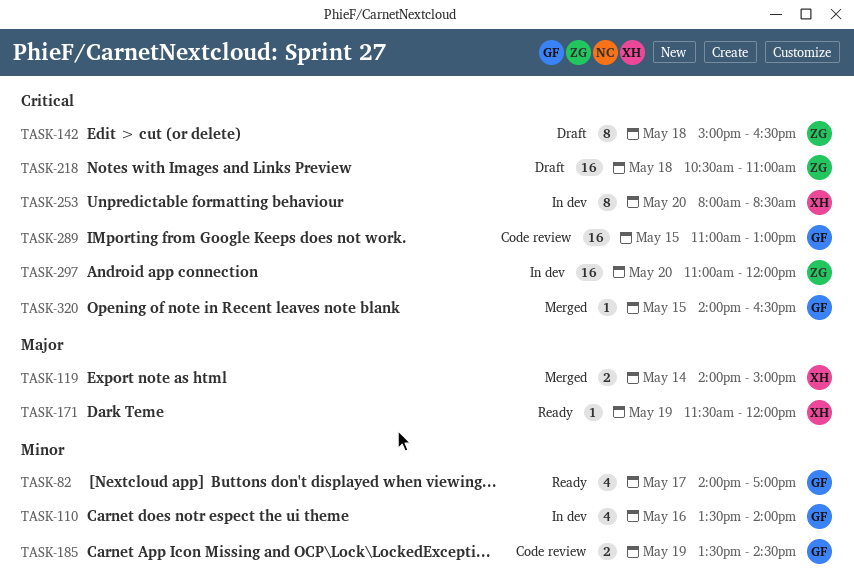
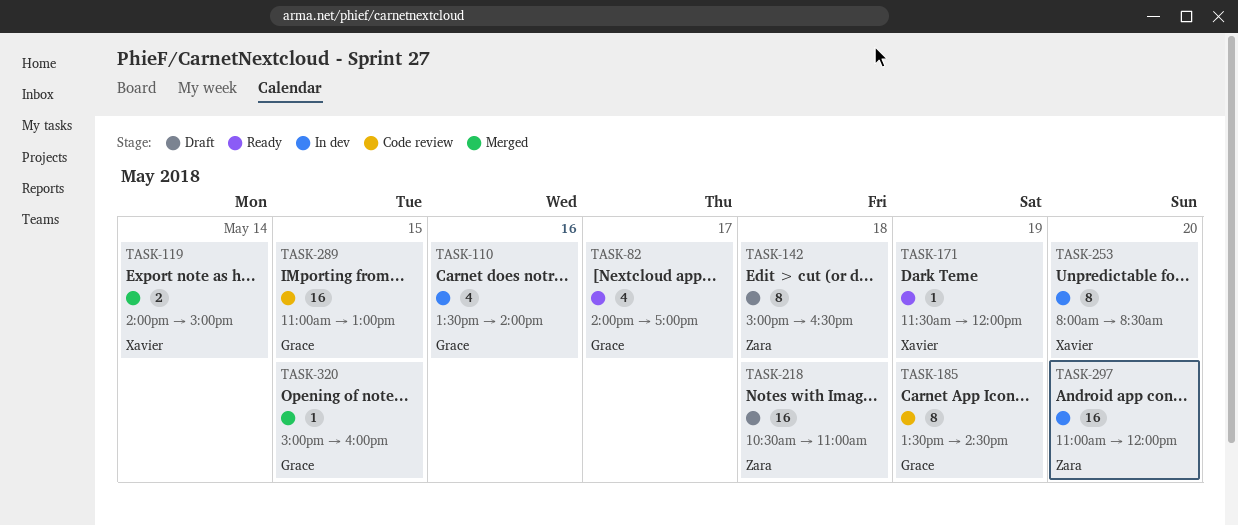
TASK-185, estimate: 2 -> 8
TASK-320, begins: 14:00 -> 15:00
TASK-320, ends: 16:30 -> 16:00

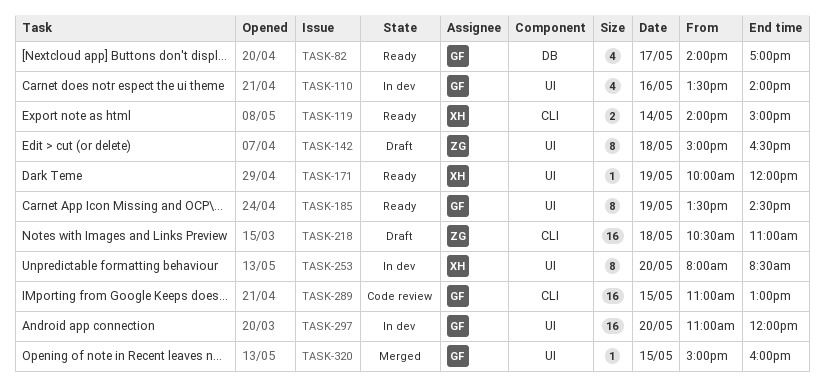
TASK-119, status: Merged -> Ready
TASK-171, begins: 11:30 -> 10:00
TASK-185, status: Code review -> Ready
TASK-297, owner: Zara -> Grace

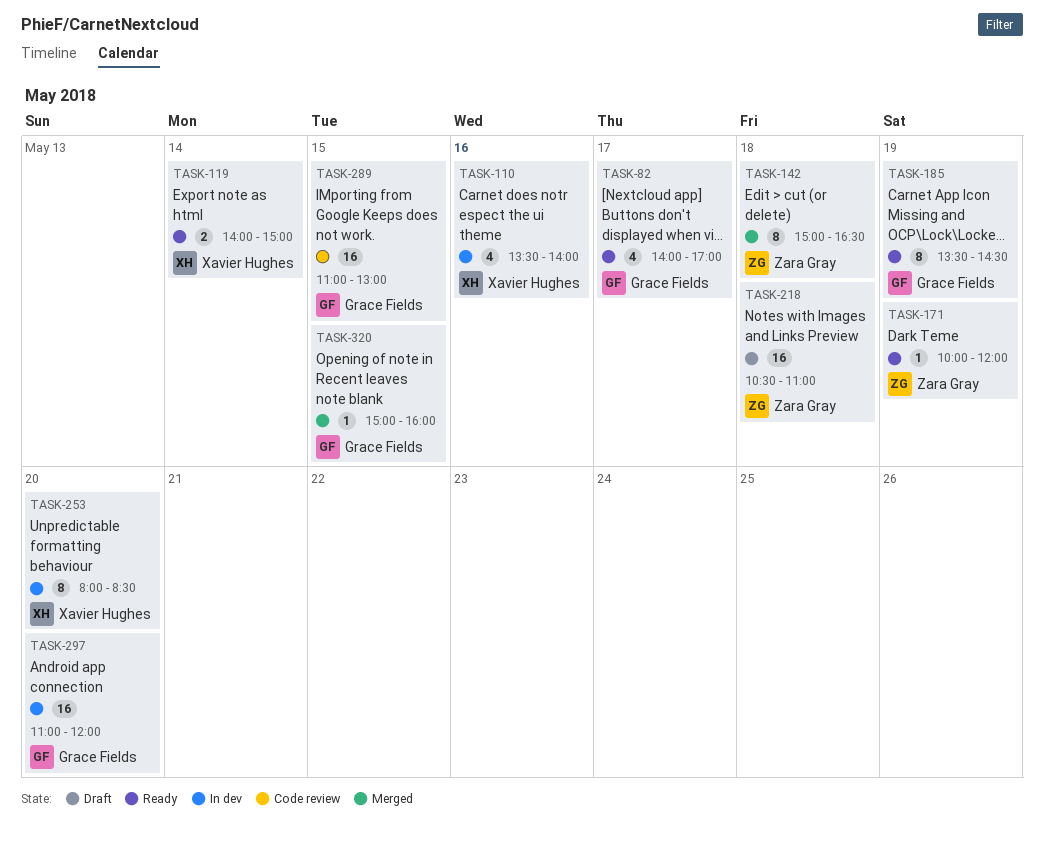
TASK-110, owner: Grace Fields -> Xavier Hughes
TASK-142, status: Draft -> Merged
TASK-171, owner: Xavier Hughes -> Zara Gray

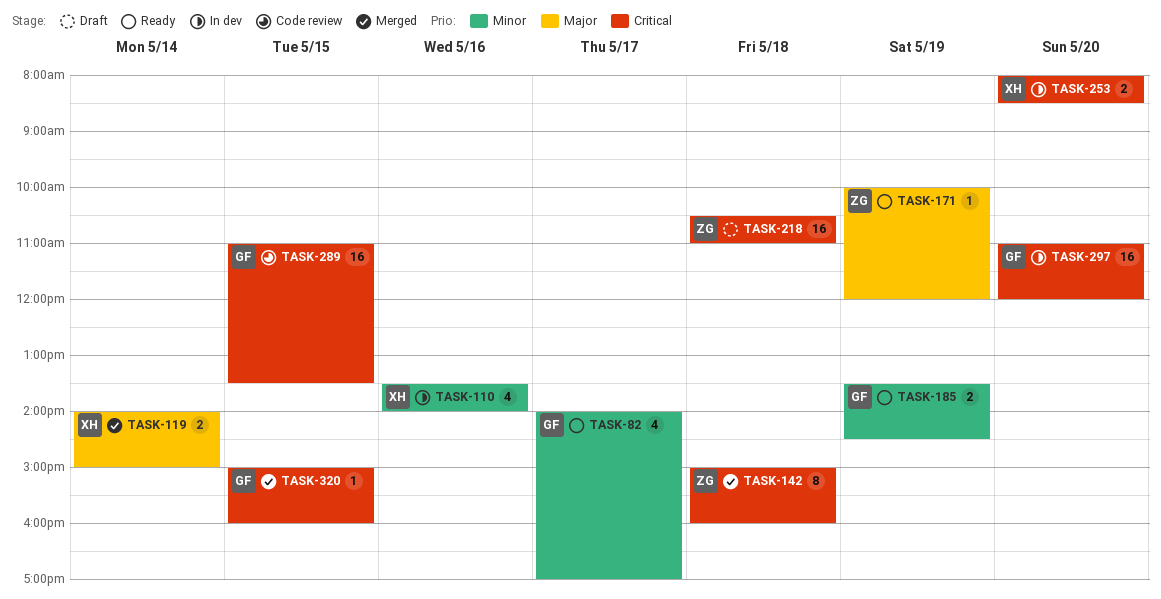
TASK-119, status: Ready -> Merged
TASK-142, ends: 16:30 -> 16:00
TASK-185, estimate: 8 -> 2
TASK-253, estimate: 8 -> 2
TASK-289, ends: 13:00 -> 13:30

